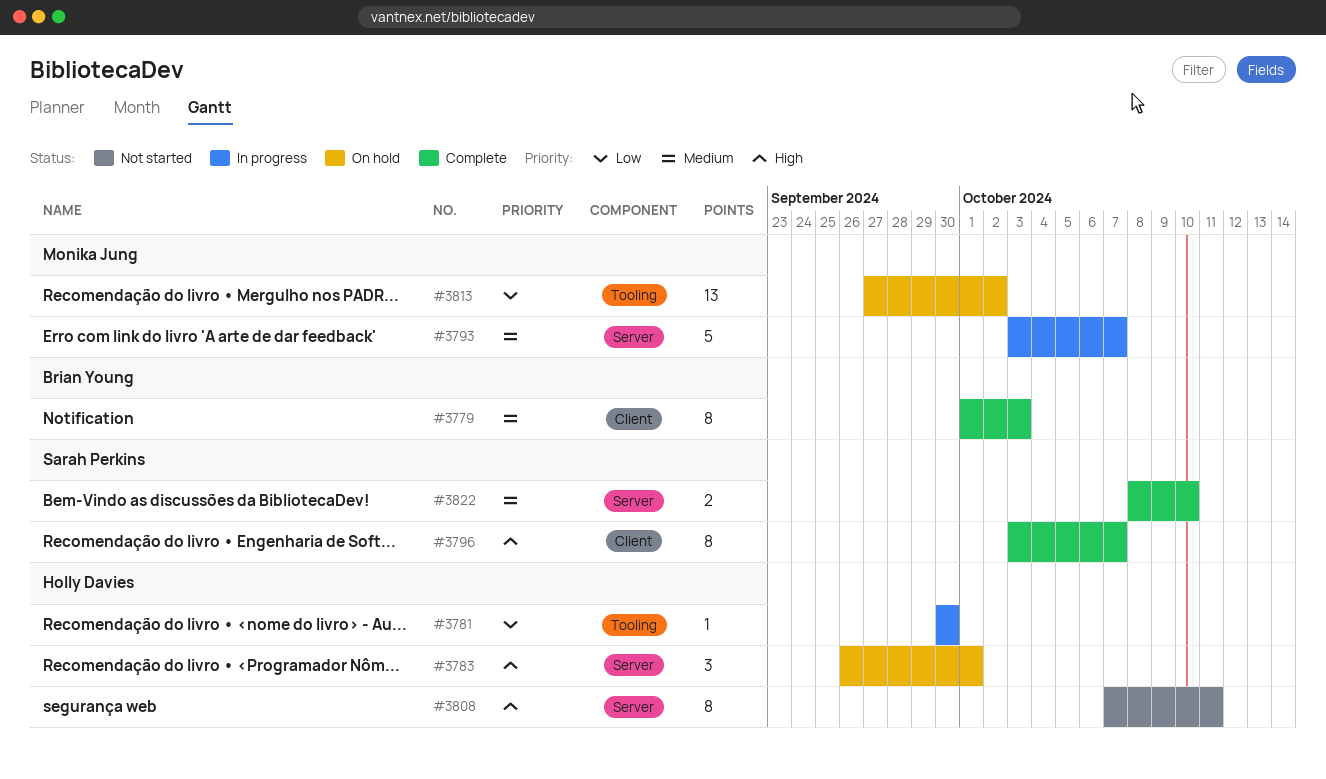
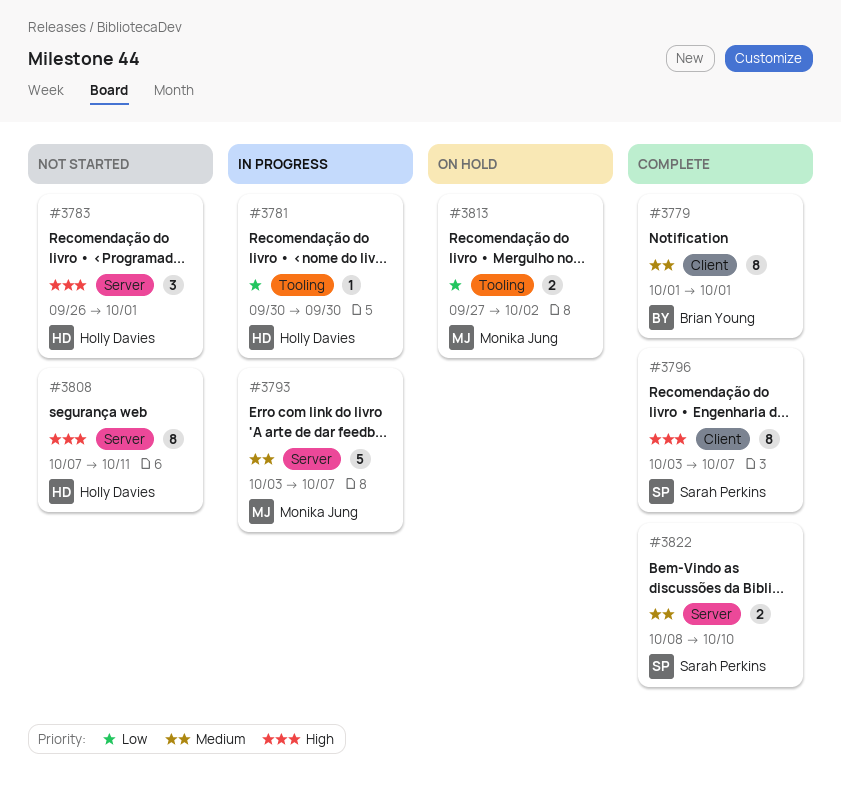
#3779, due: Oct 3 -> Oct 1
#3783, status: On hold -> Not started
#3813, estimate: 13 -> 2

